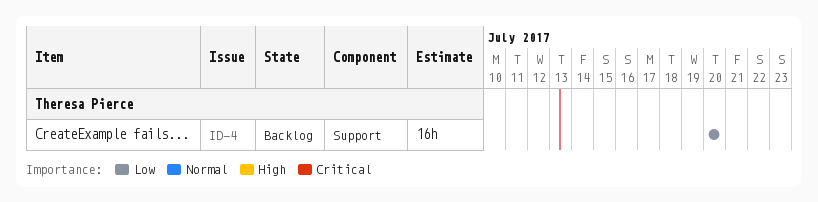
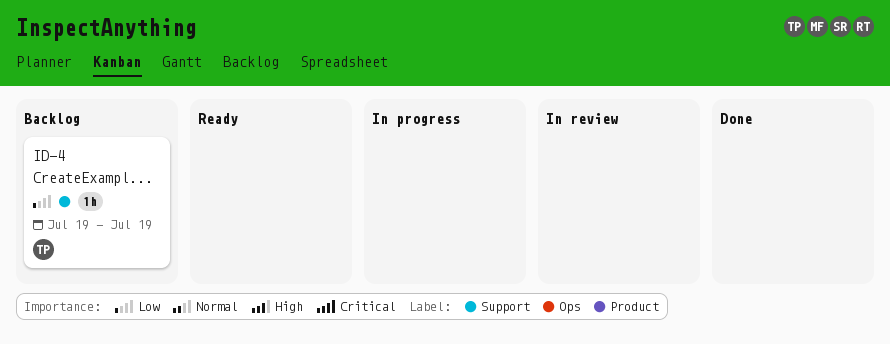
ID-4, estimate: 16h -> 1h
ID-4, start: Jul 20 -> Jul 19
ID-4, due: Jul 20 -> Jul 19

